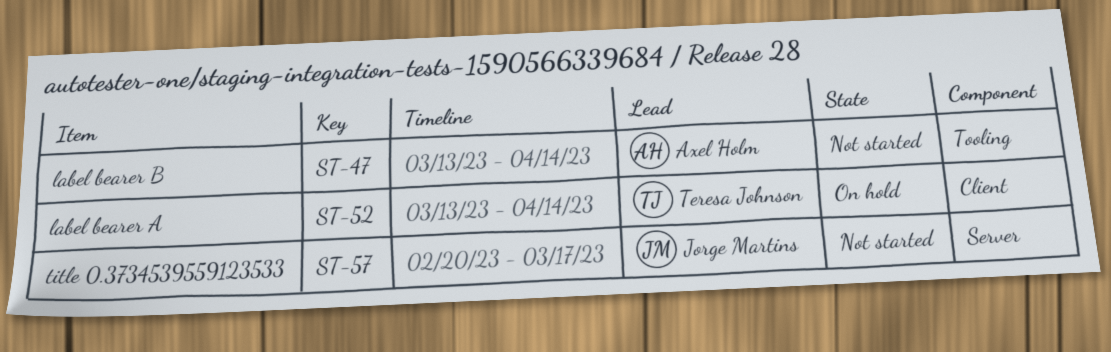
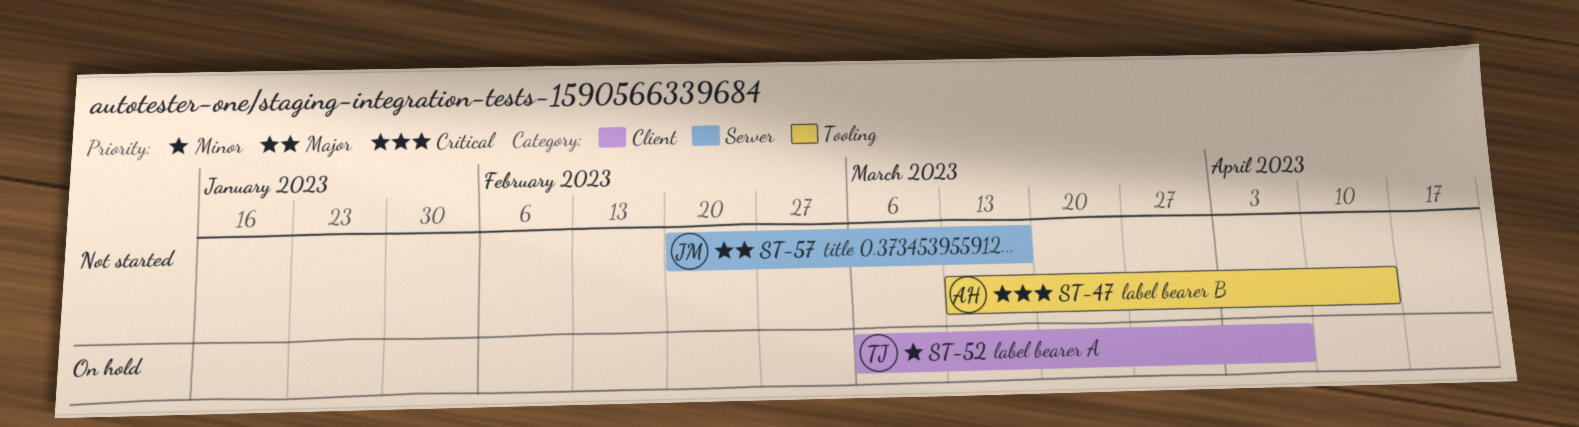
ST-52, start: Mar 13 -> Mar 6
ST-52, due: Apr 14 -> Apr 7

